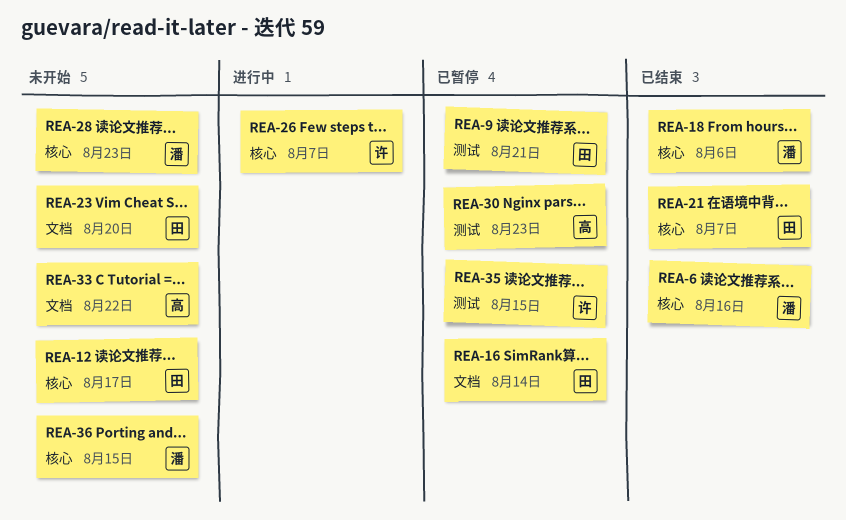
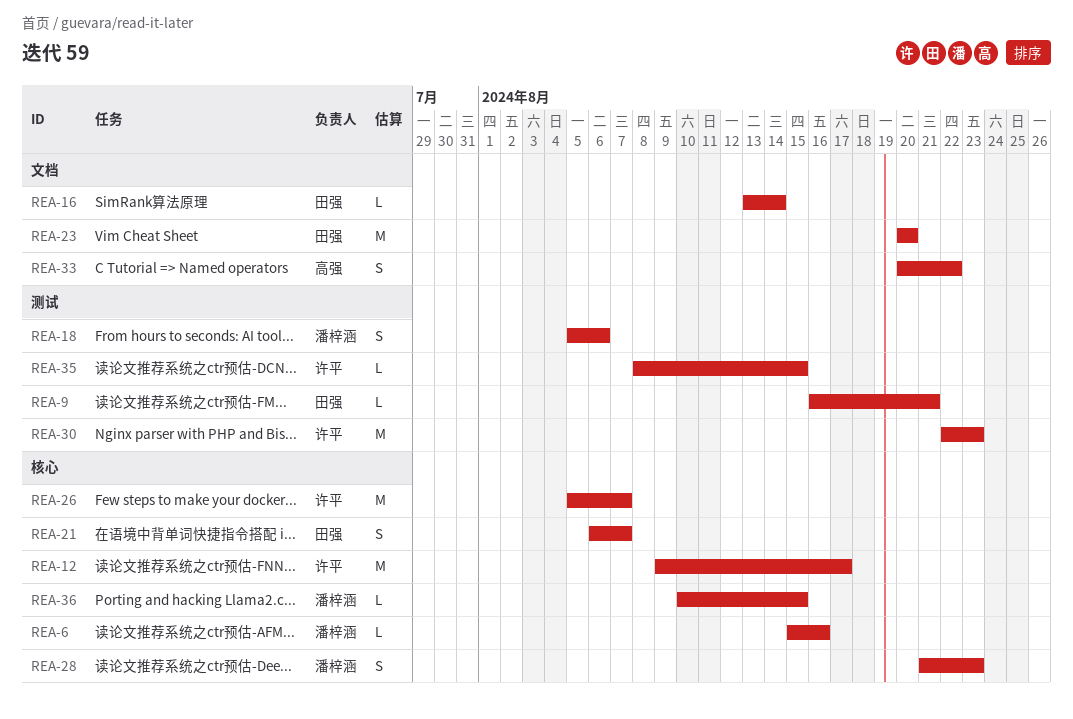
REA-12, owner: 田强 -> 许平
REA-18, label: 核心 -> 测试
REA-30, owner: 高强 -> 许平

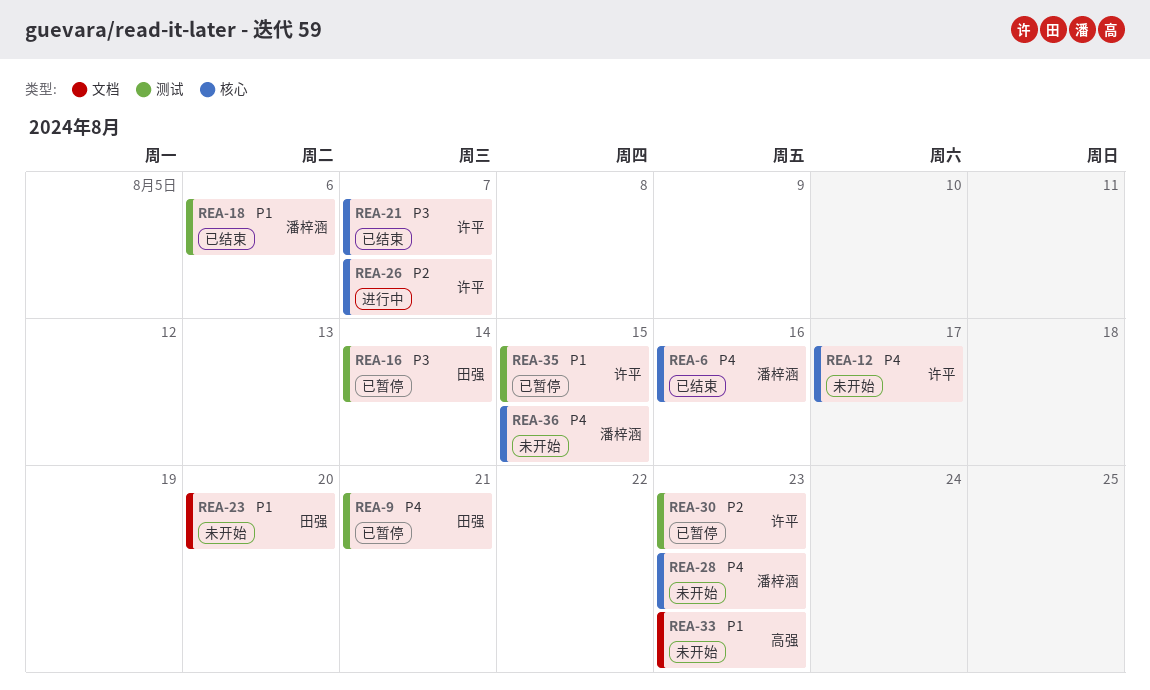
REA-16, label: 文档 -> 测试
REA-21, owner: 田强 -> 许平
REA-33, due: Aug 22 -> Aug 23

